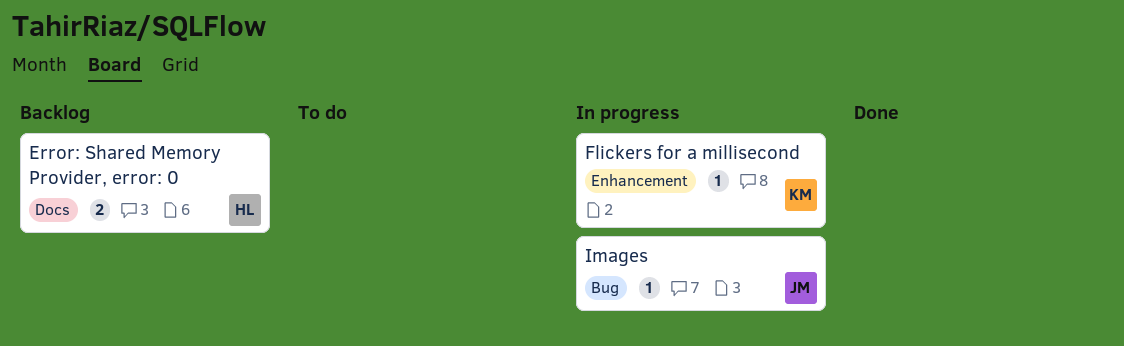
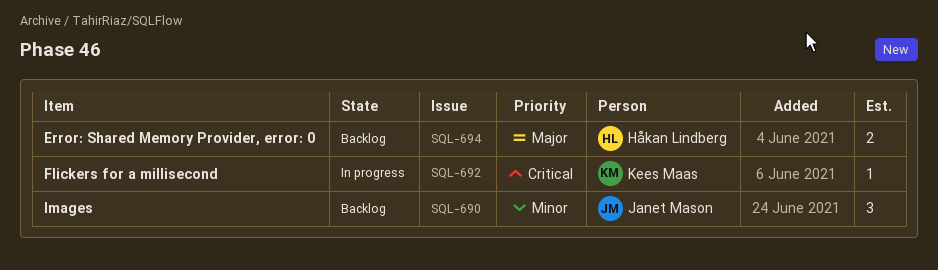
Images, status: In progress -> Backlog
Images, estimate: 1 -> 3

